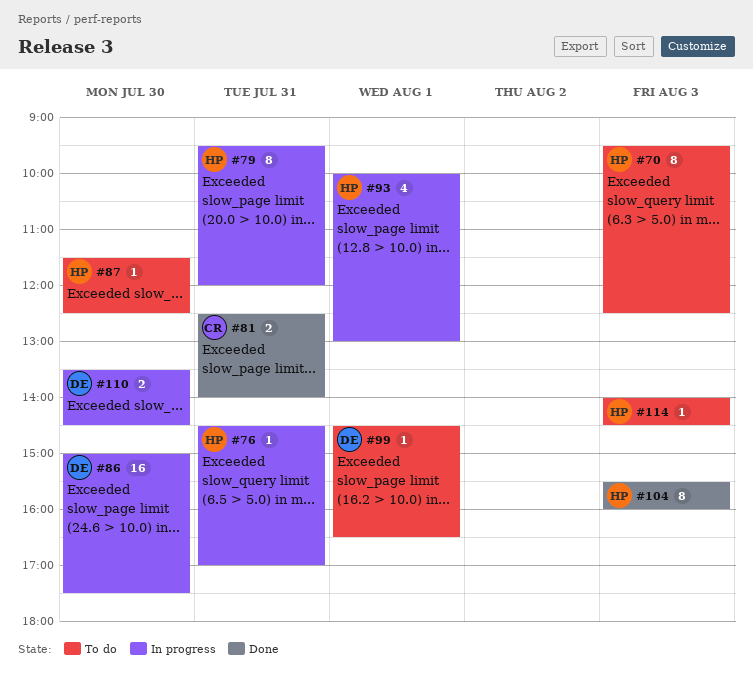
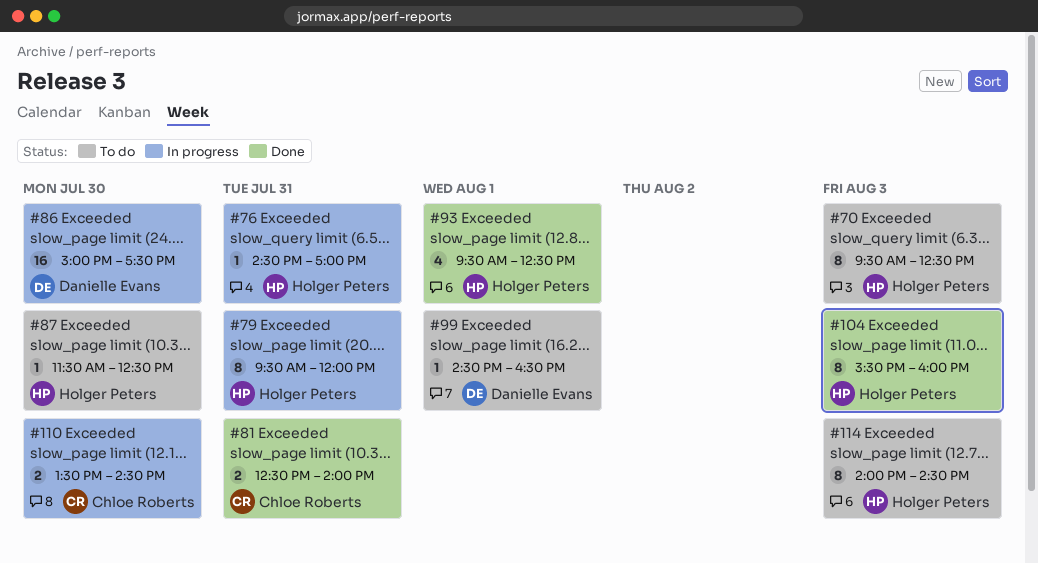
#93, status: In progress -> Done
#93, begins: 10:00 -> 09:30
#93, ends: 13:00 -> 12:30
#110, owner: Danielle Evans -> Chloe Roberts
#114, estimate: 1 -> 8

